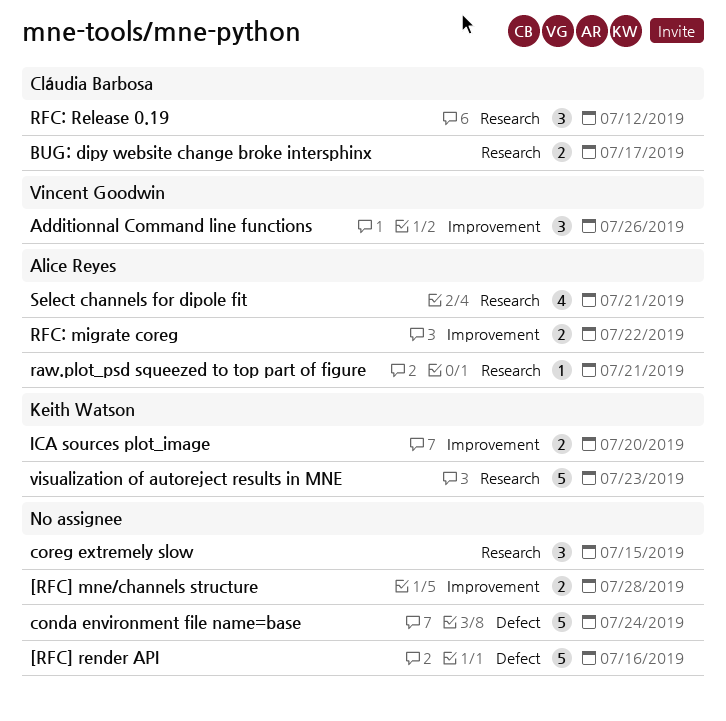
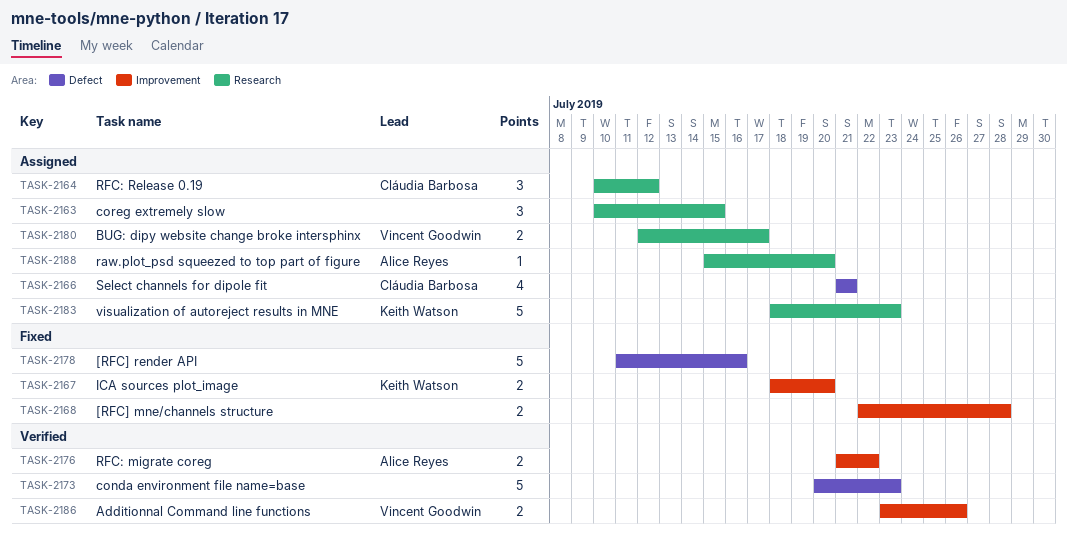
Additionnal Command line functions, estimate: 3 -> 2
BUG: dipy website change broke intersphinx, owner: Cláudia Barbosa -> Vincent Goodwin
conda environment file name=base, due: Jul 24 -> Jul 23
raw.plot_psd squeezed to top part of figure, due: Jul 21 -> Jul 20
Select channels for dipole fit, owner: Alice Reyes -> Cláudia Barbosa
Select channels for dipole fit, label: Research -> Defect

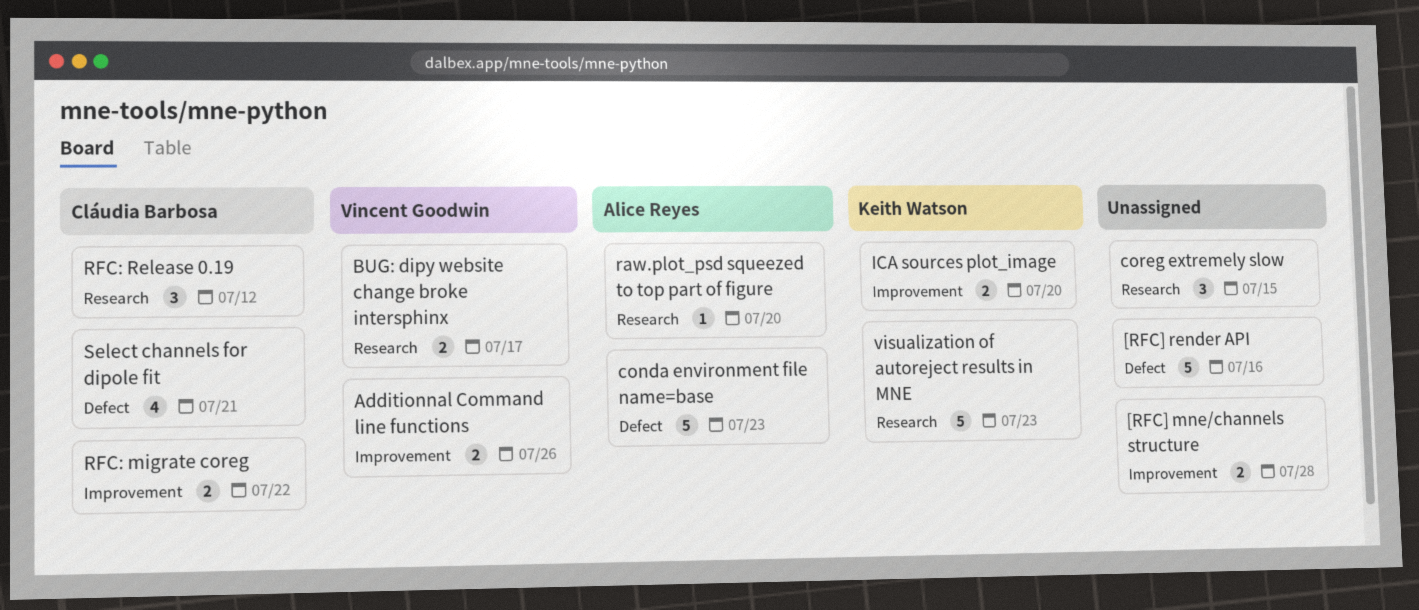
conda environment file name=base, owner: none -> Alice Reyes
RFC: migrate coreg, owner: Alice Reyes -> Cláudia Barbosa

